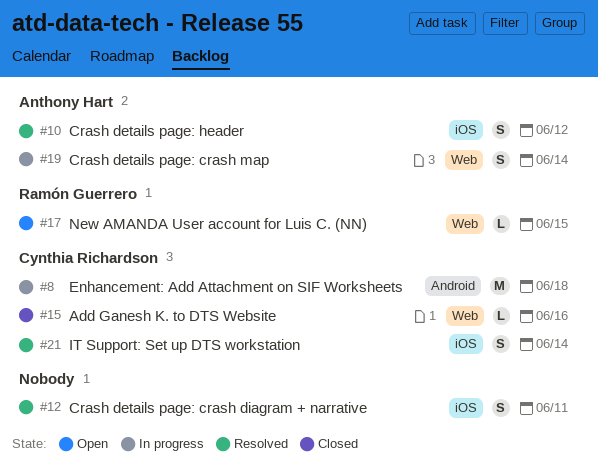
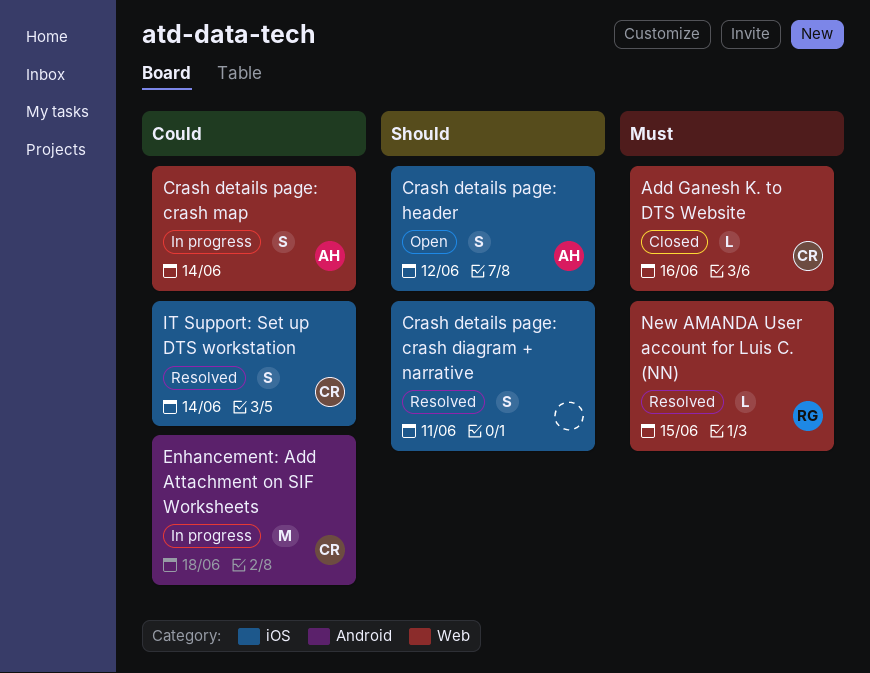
Crash details page: header, status: Resolved -> Open
New AMANDA User account for Luis C. (NN), status: Open -> Resolved

